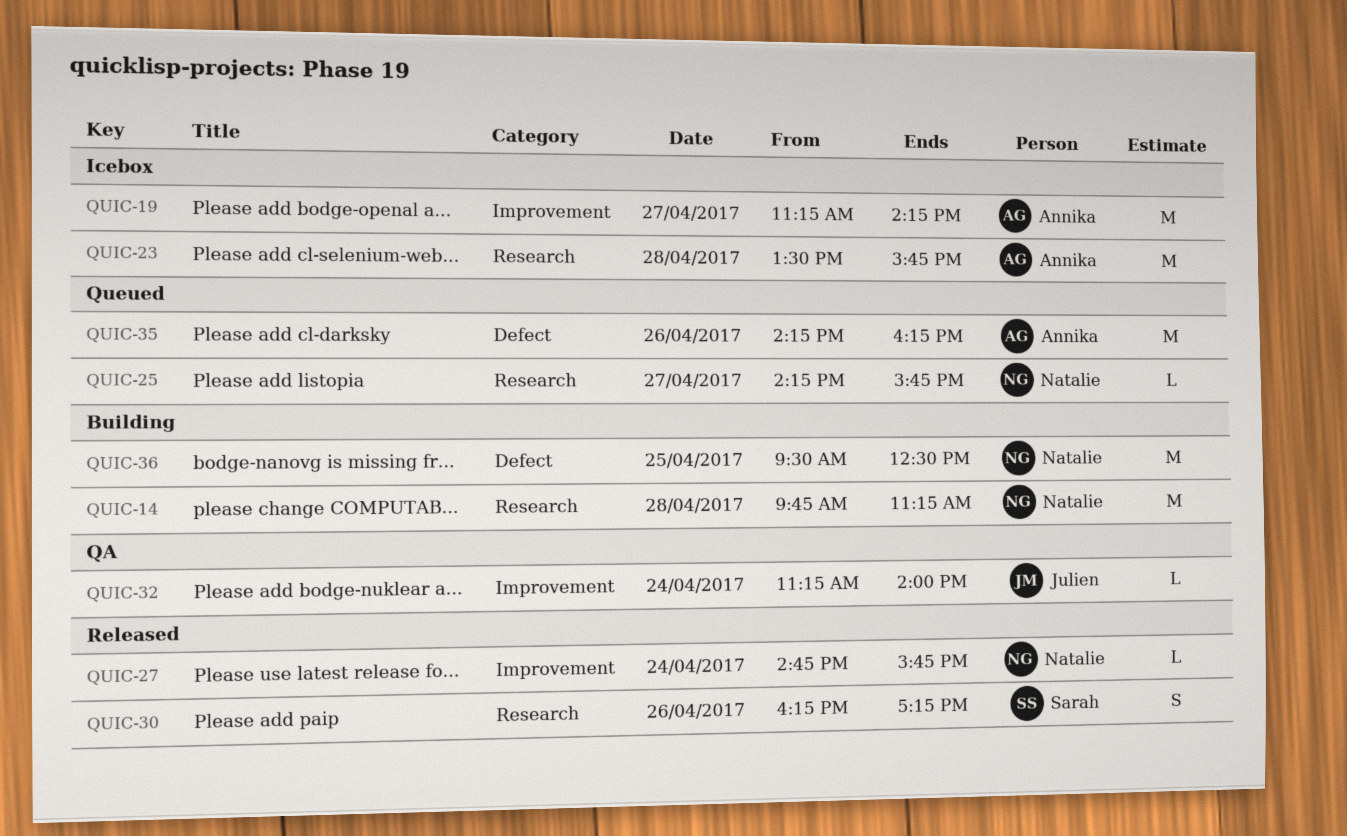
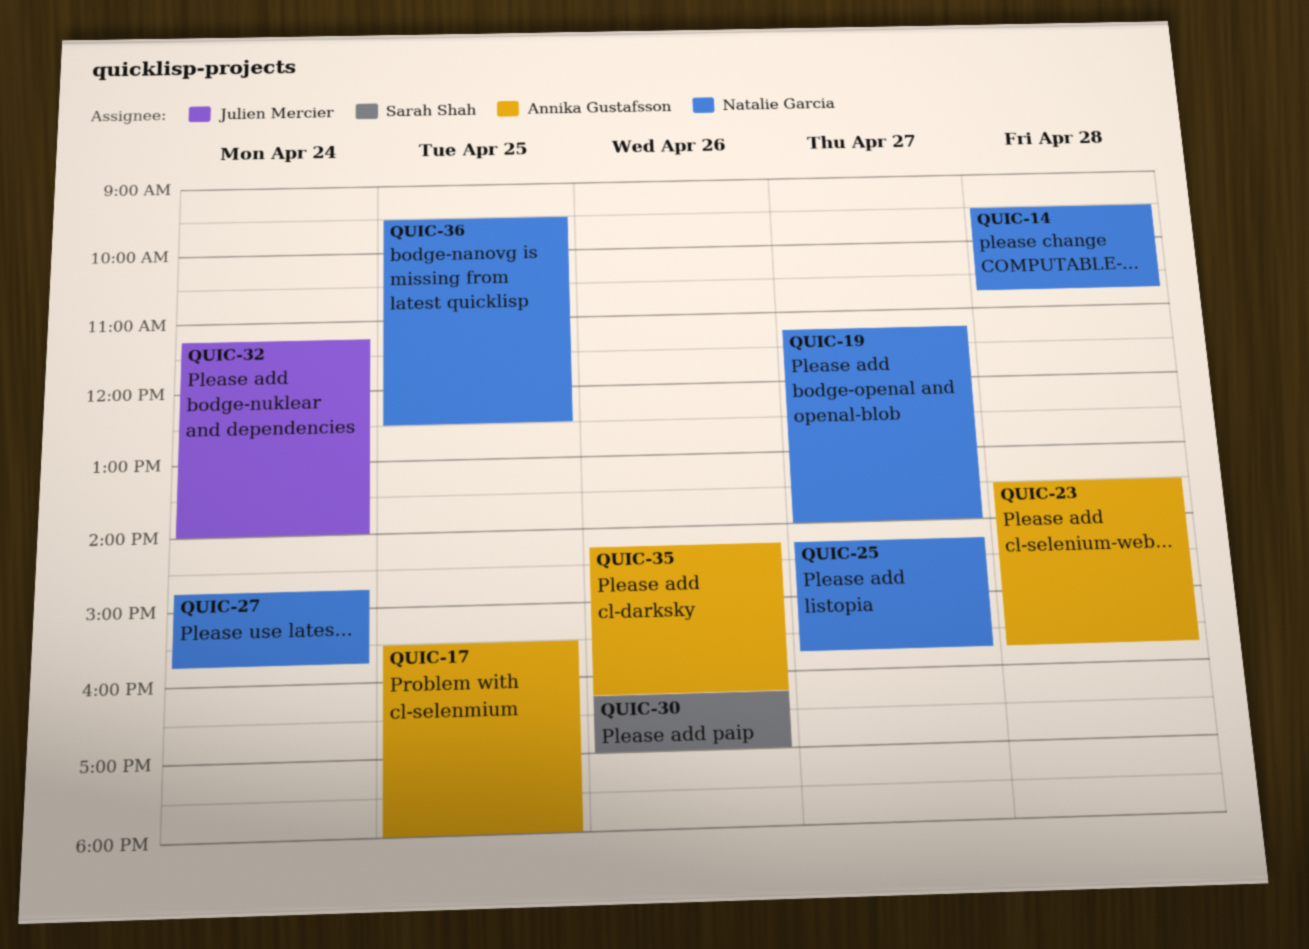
QUIC-14, begins: 09:45 -> 09:30
QUIC-14, ends: 11:15 -> 10:45
QUIC-17: none -> present
QUIC-19, owner: Annika Gustafsson -> Natalie Garcia
QUIC-19, ends: 14:15 -> 14:00
QUIC-30, ends: 17:15 -> 17:00

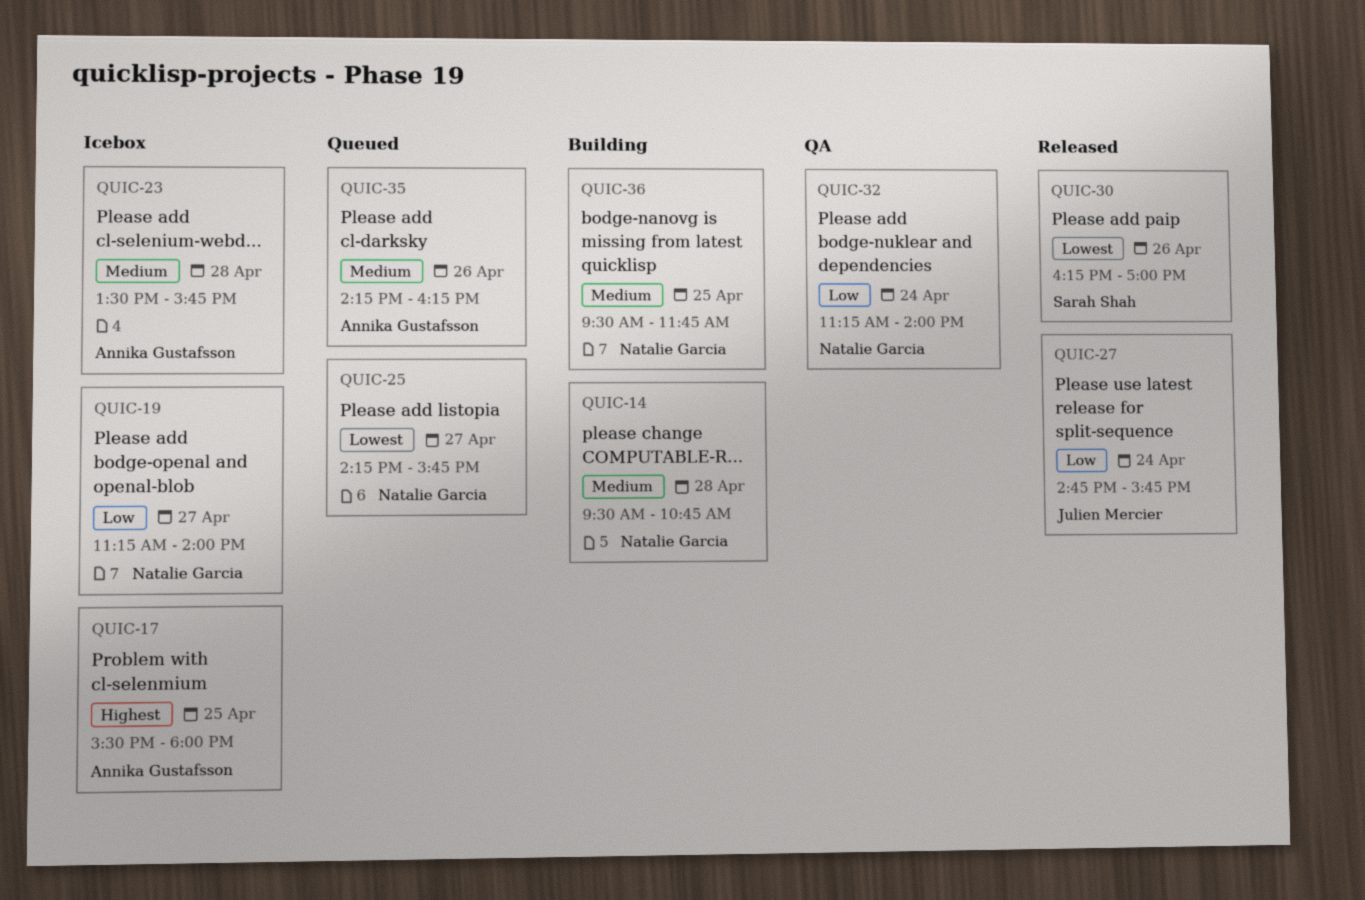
QUIC-27, owner: Natalie Garcia -> Julien Mercier
QUIC-32, owner: Julien Mercier -> Natalie Garcia
QUIC-36, ends: 12:30 -> 11:45

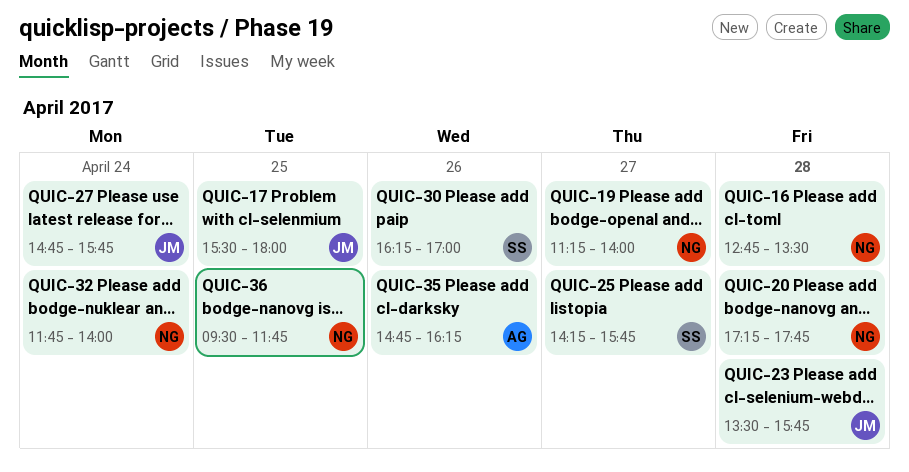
QUIC-14: present -> none
QUIC-16: none -> present
QUIC-17, owner: Annika Gustafsson -> Julien Mercier
QUIC-20: none -> present
QUIC-23, owner: Annika Gustafsson -> Julien Mercier
QUIC-25, owner: Natalie Garcia -> Sarah Shah
QUIC-32, begins: 11:15 -> 11:45
QUIC-35, begins: 14:15 -> 14:45

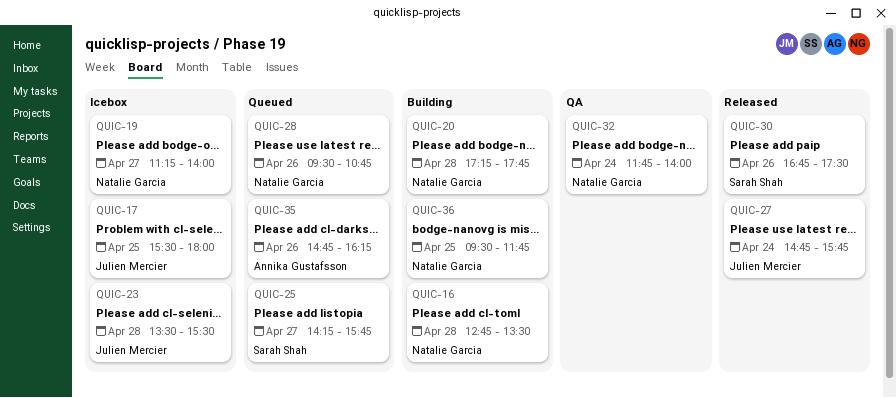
QUIC-23, ends: 15:45 -> 15:30
QUIC-28: none -> present
QUIC-30, begins: 16:15 -> 16:45
QUIC-30, ends: 17:00 -> 17:30

